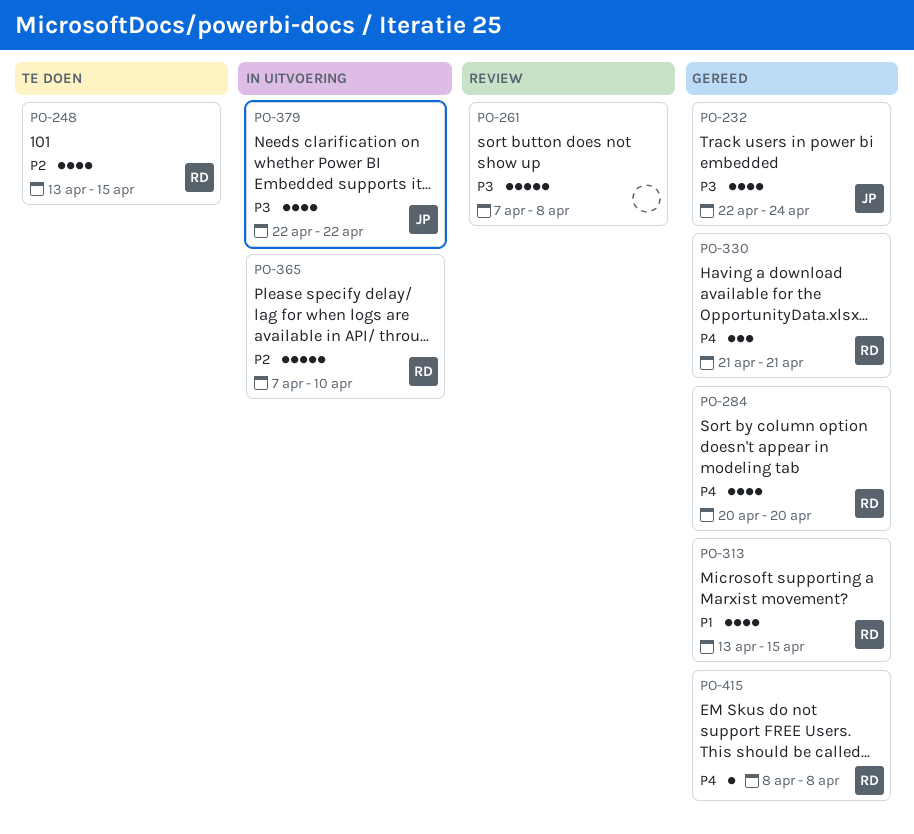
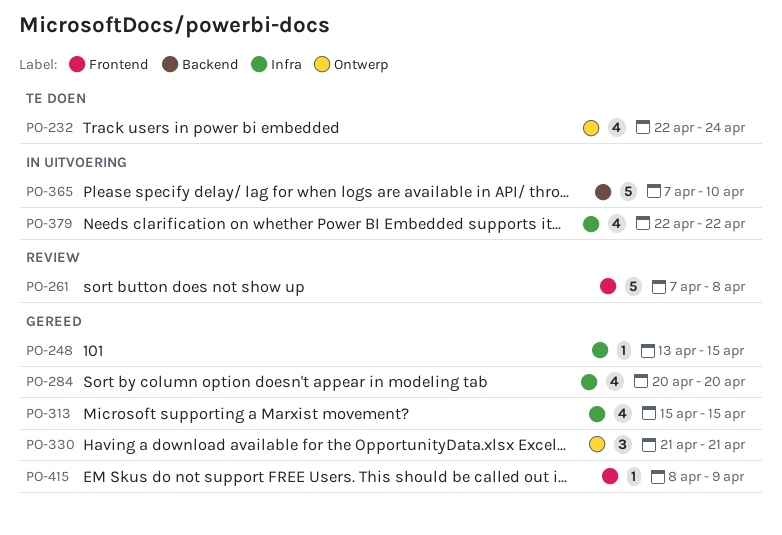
PO-232, status: Gereed -> Te doen
PO-248, status: Te doen -> Gereed
PO-248, estimate: 4 -> 1
PO-313, start: Apr 13 -> Apr 15
PO-415, due: Apr 8 -> Apr 9

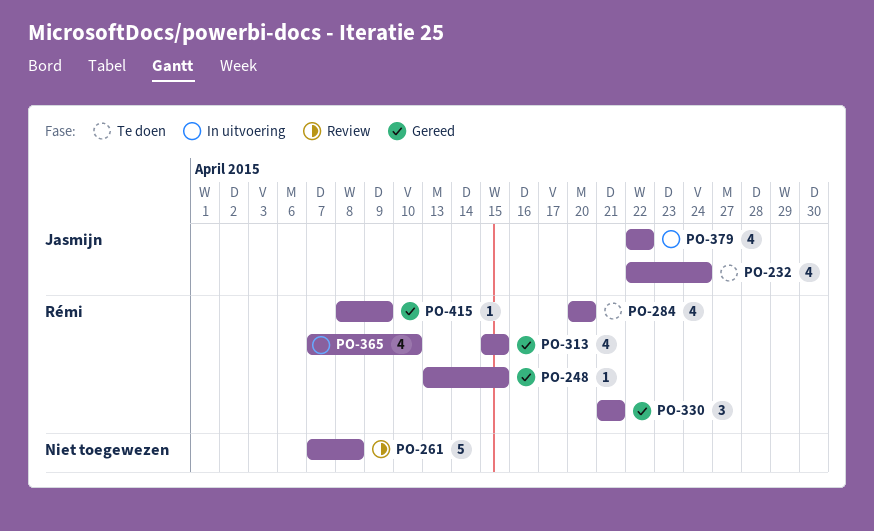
PO-284, status: Gereed -> Te doen
PO-365, estimate: 5 -> 4

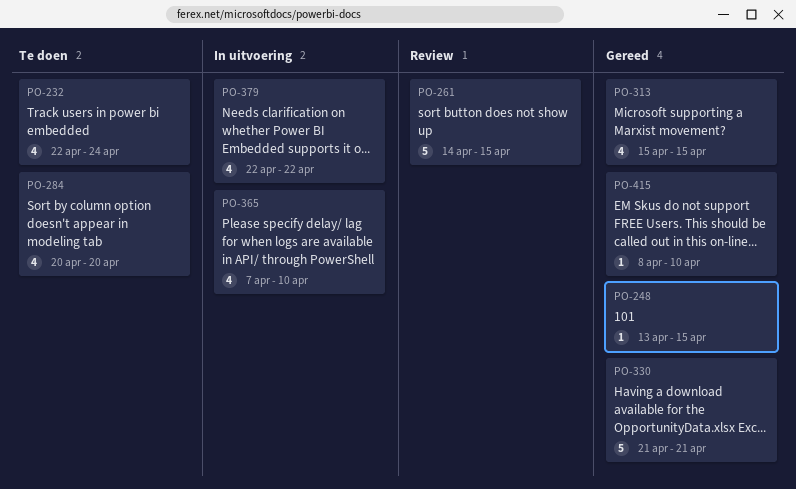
PO-261, start: Apr 7 -> Apr 14
PO-261, due: Apr 8 -> Apr 15
PO-330, estimate: 3 -> 5
PO-415, due: Apr 9 -> Apr 10

